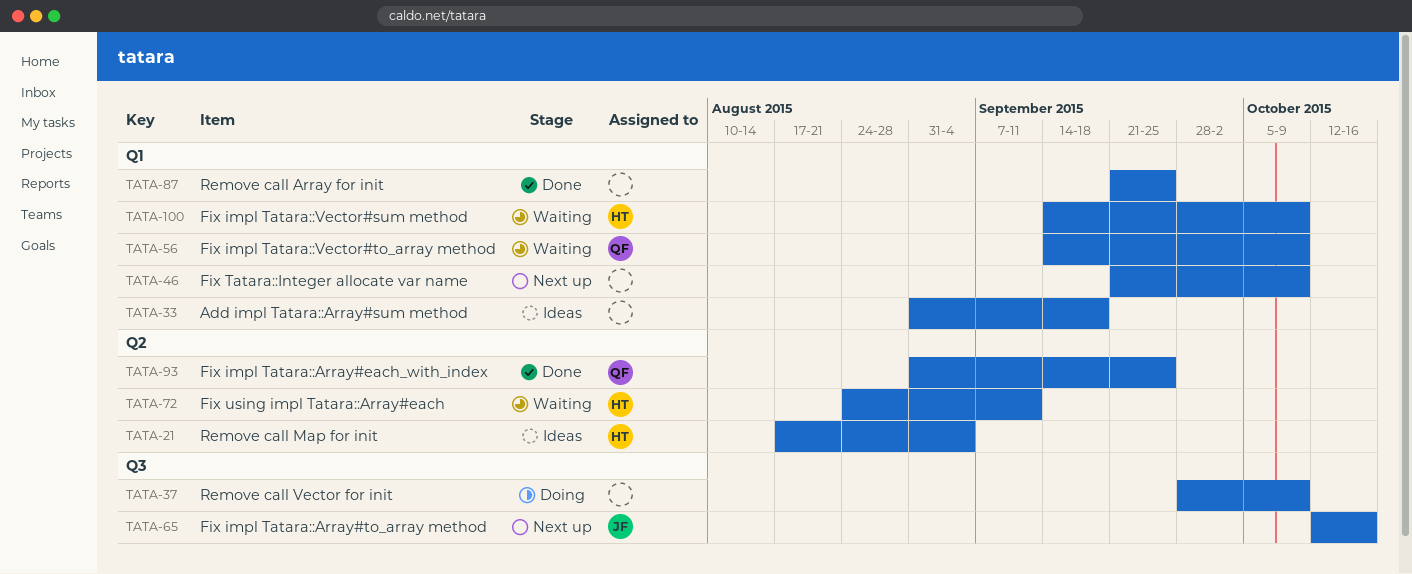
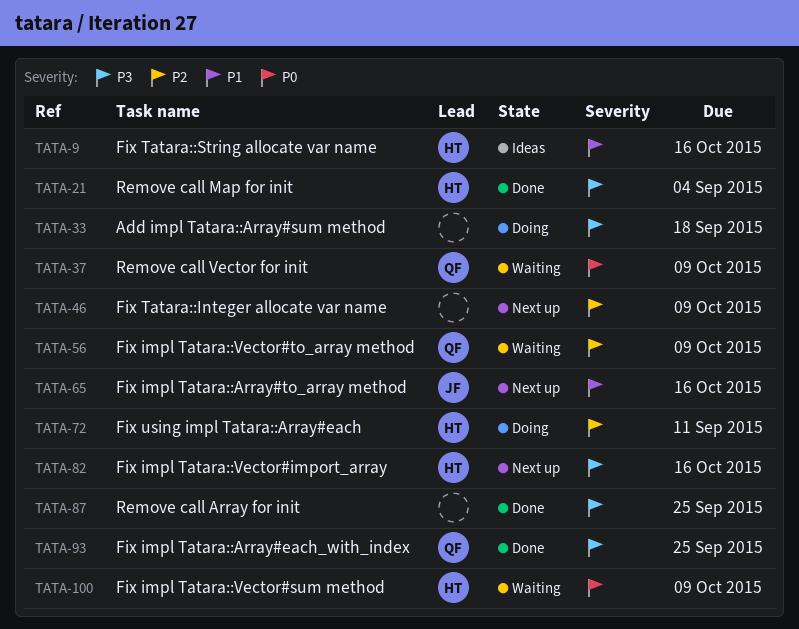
TATA-9: none -> present
TATA-21, status: Ideas -> Done
TATA-33, status: Ideas -> Doing
TATA-37, status: Doing -> Waiting
TATA-37, owner: none -> QF
TATA-72, status: Waiting -> Doing
TATA-82: none -> present

